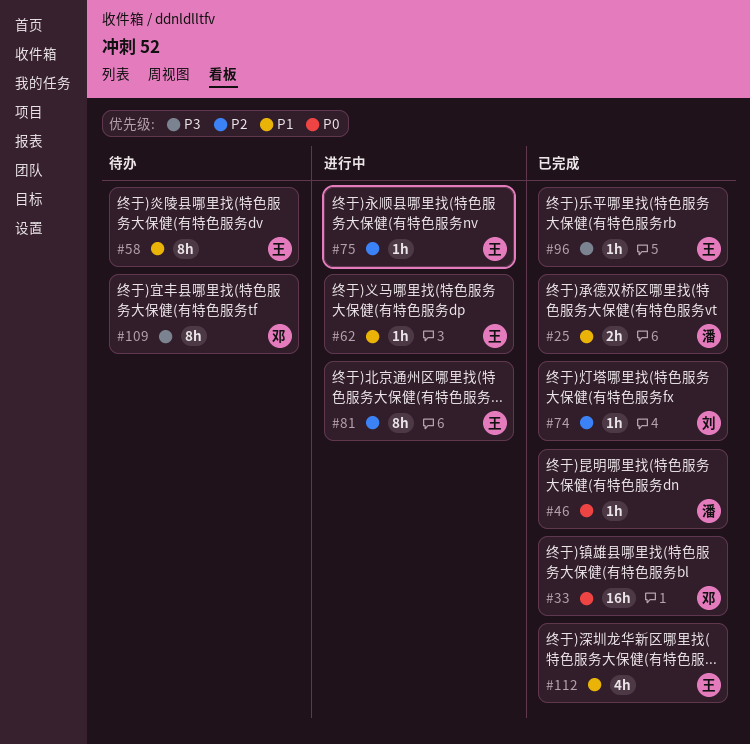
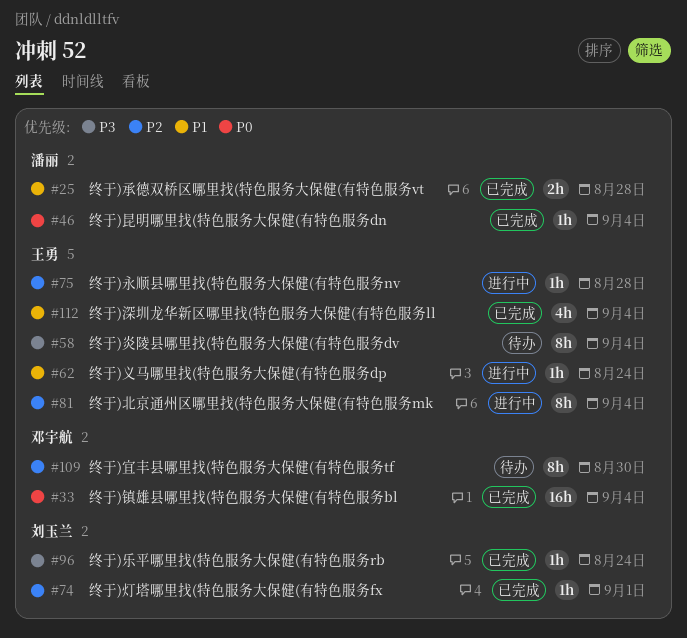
#58, priority: P1 -> P3
#96, owner: 王勇 -> 刘玉兰
#109, priority: P3 -> P2

